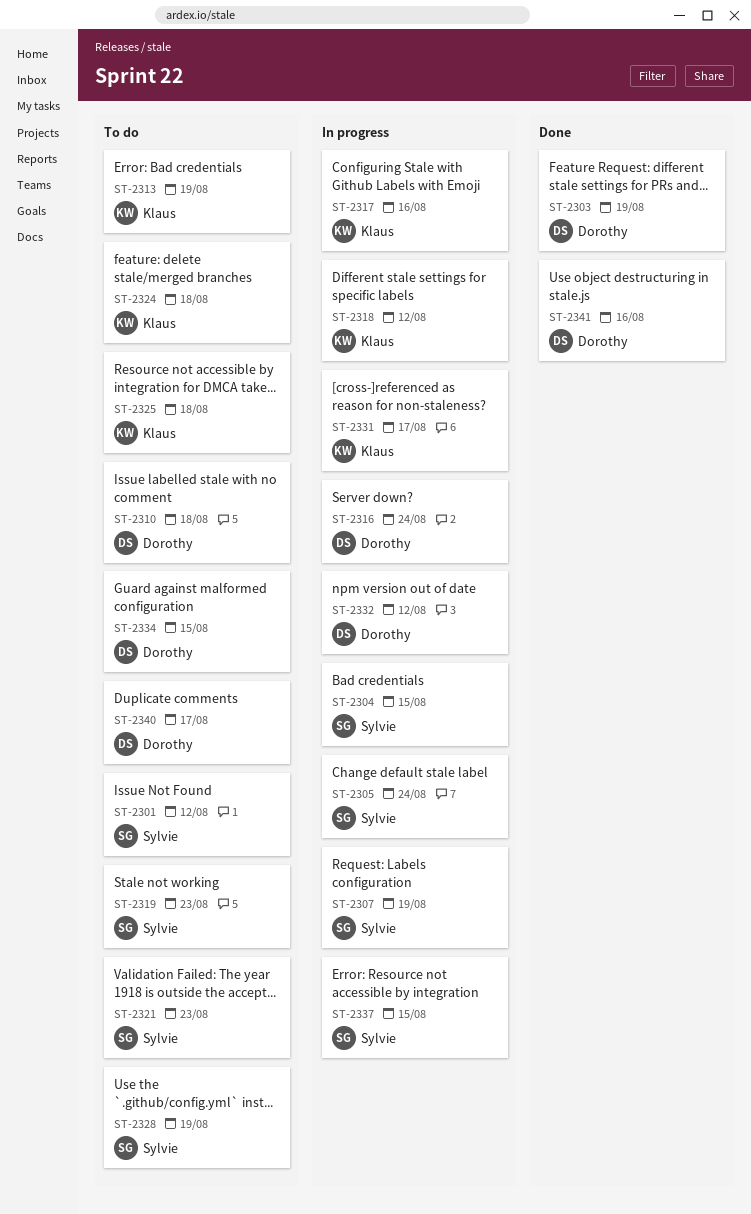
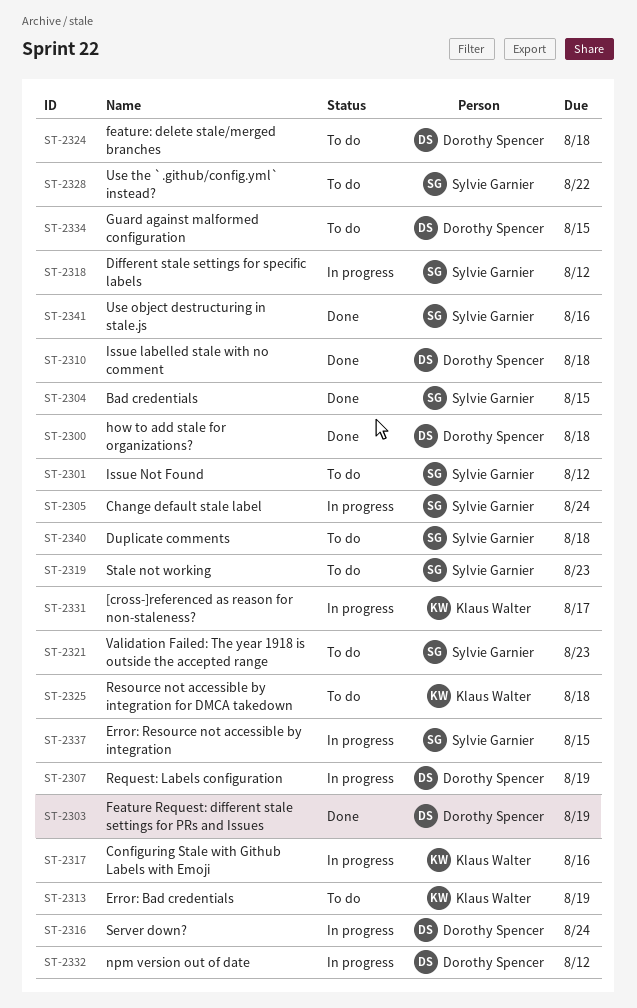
ST-2300: none -> present
ST-2304, status: In progress -> Done
ST-2307, owner: Sylvie Garnier -> Dorothy Spencer
ST-2310, status: To do -> Done
ST-2318, owner: Klaus Walter -> Sylvie Garnier
ST-2324, owner: Klaus Walter -> Dorothy Spencer
ST-2328, due: Aug 19 -> Aug 22
ST-2340, owner: Dorothy Spencer -> Sylvie Garnier
ST-2340, due: Aug 17 -> Aug 18
ST-2341, owner: Dorothy Spencer -> Sylvie Garnier

